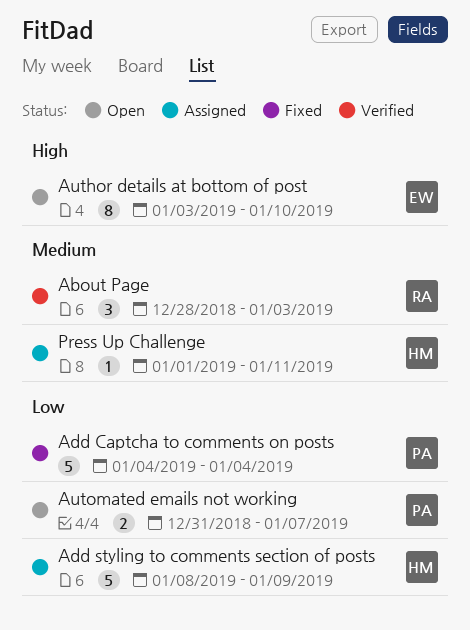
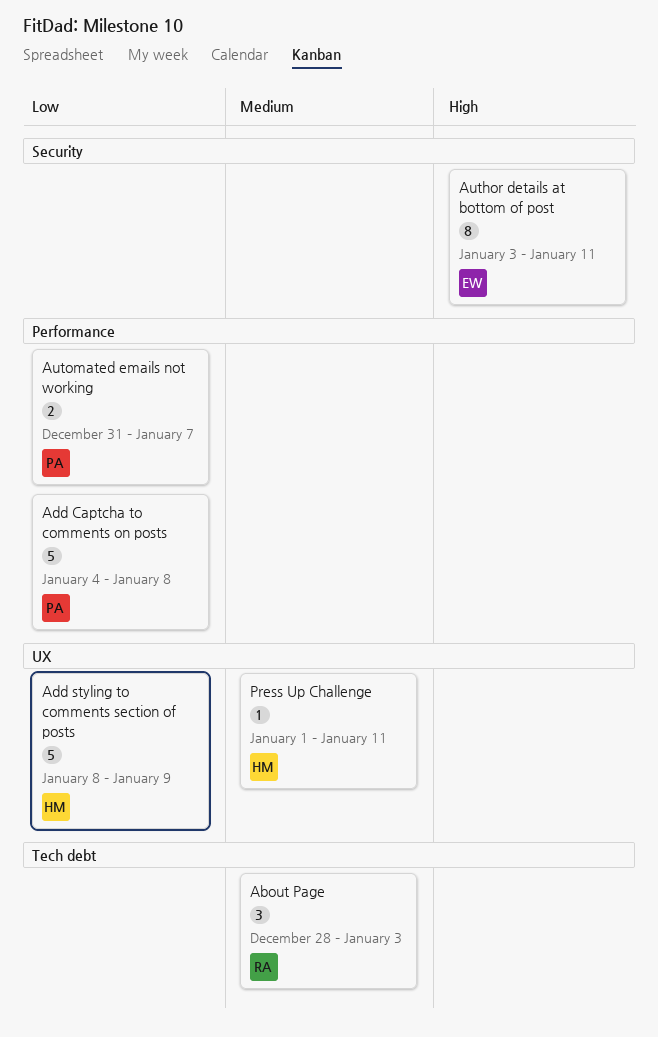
Add Captcha to comments on posts, due: Jan 4 -> Jan 8
Author details at bottom of post, due: Jan 10 -> Jan 11

